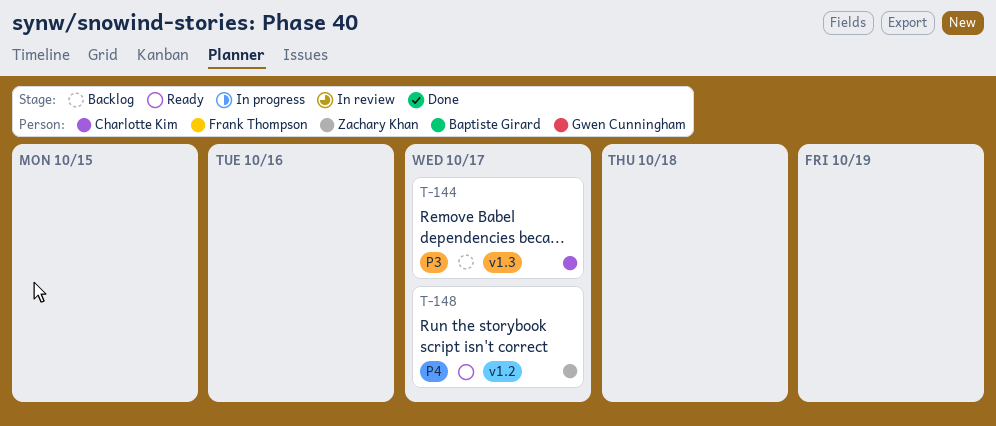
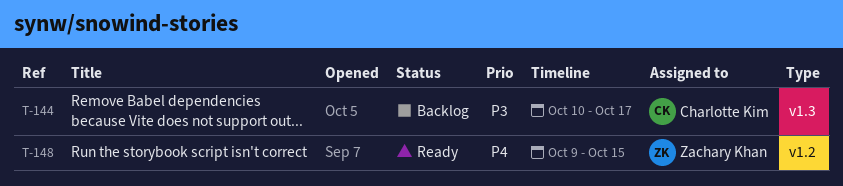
T-148, due: Oct 17 -> Oct 15

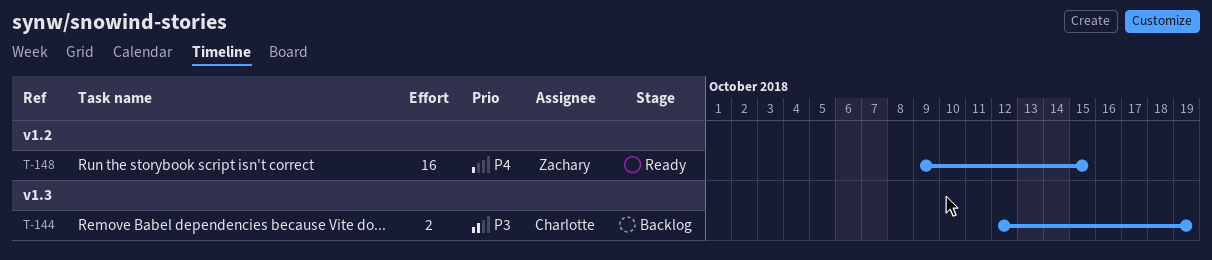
T-144, start: Oct 10 -> Oct 12
T-144, due: Oct 17 -> Oct 19

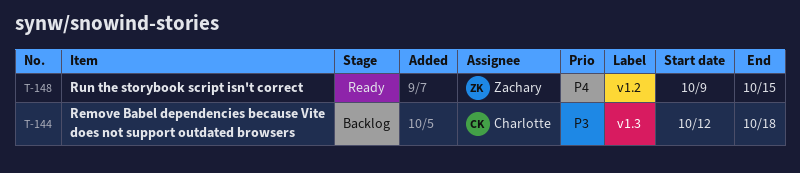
T-144, due: Oct 19 -> Oct 18

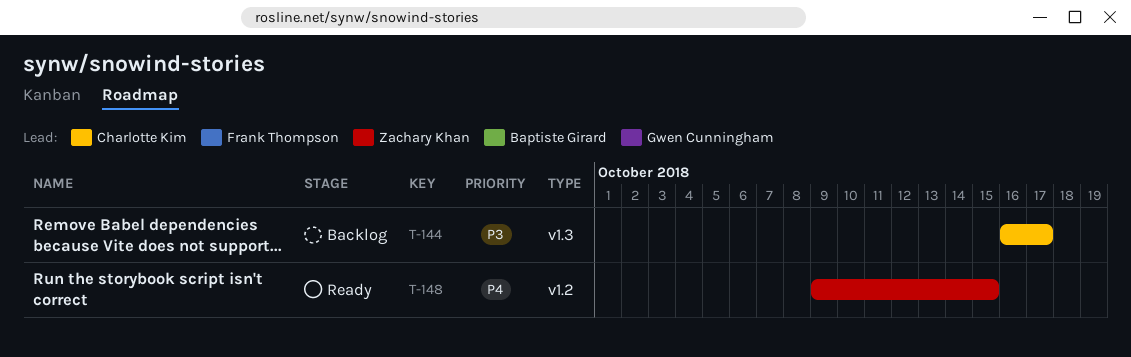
T-144, start: Oct 12 -> Oct 16
T-144, due: Oct 18 -> Oct 17

